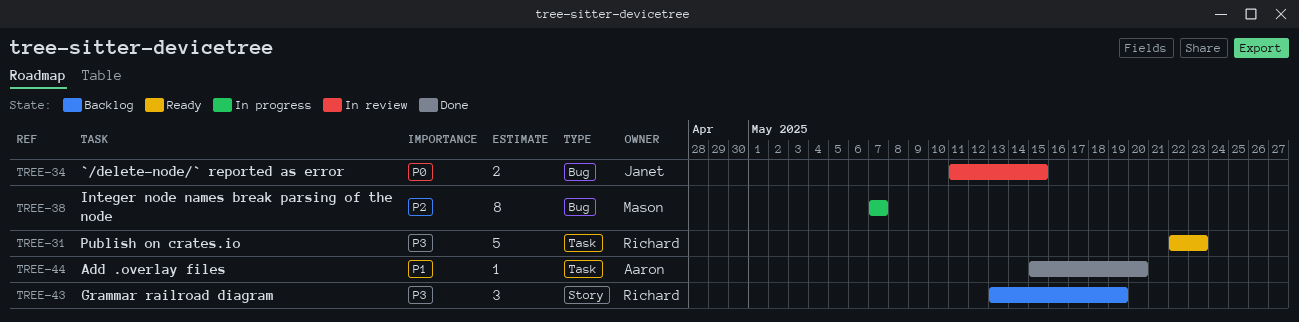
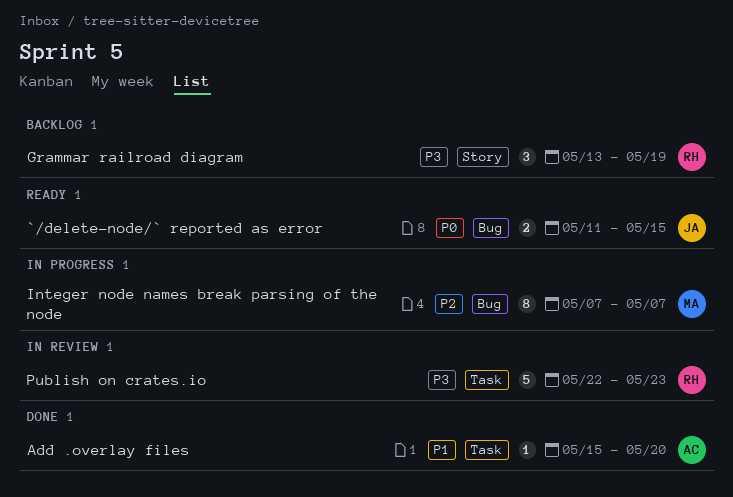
`/delete-node/` reported as error, status: In review -> Ready
Publish on crates.io, status: Ready -> In review

